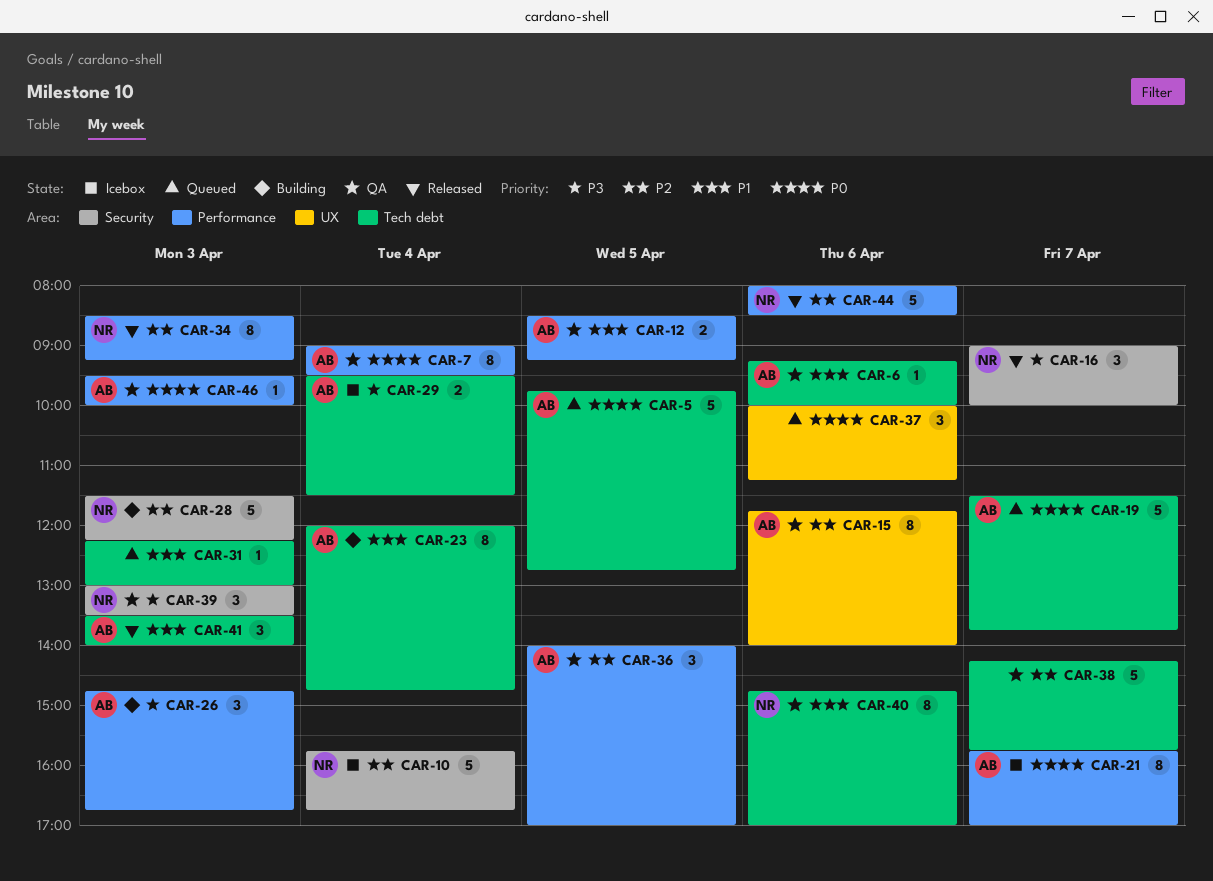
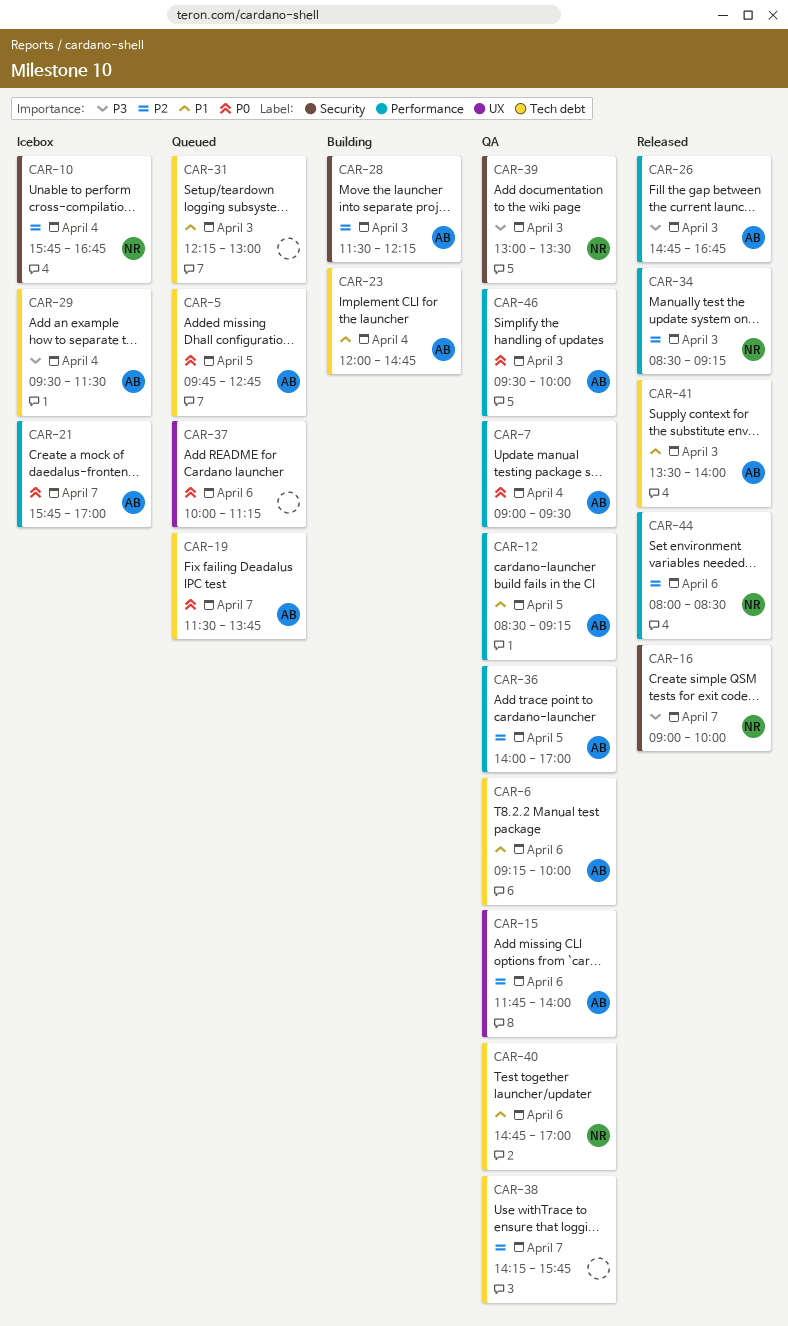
CAR-26, status: Building -> Released
CAR-28, owner: NR -> AB

